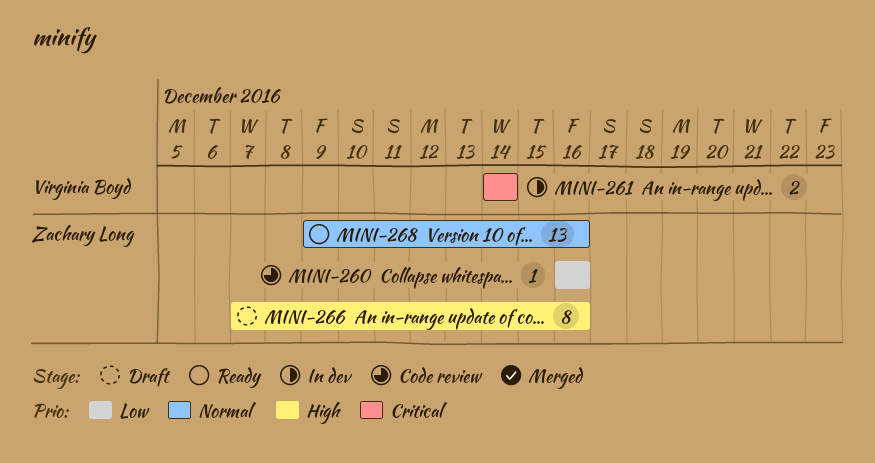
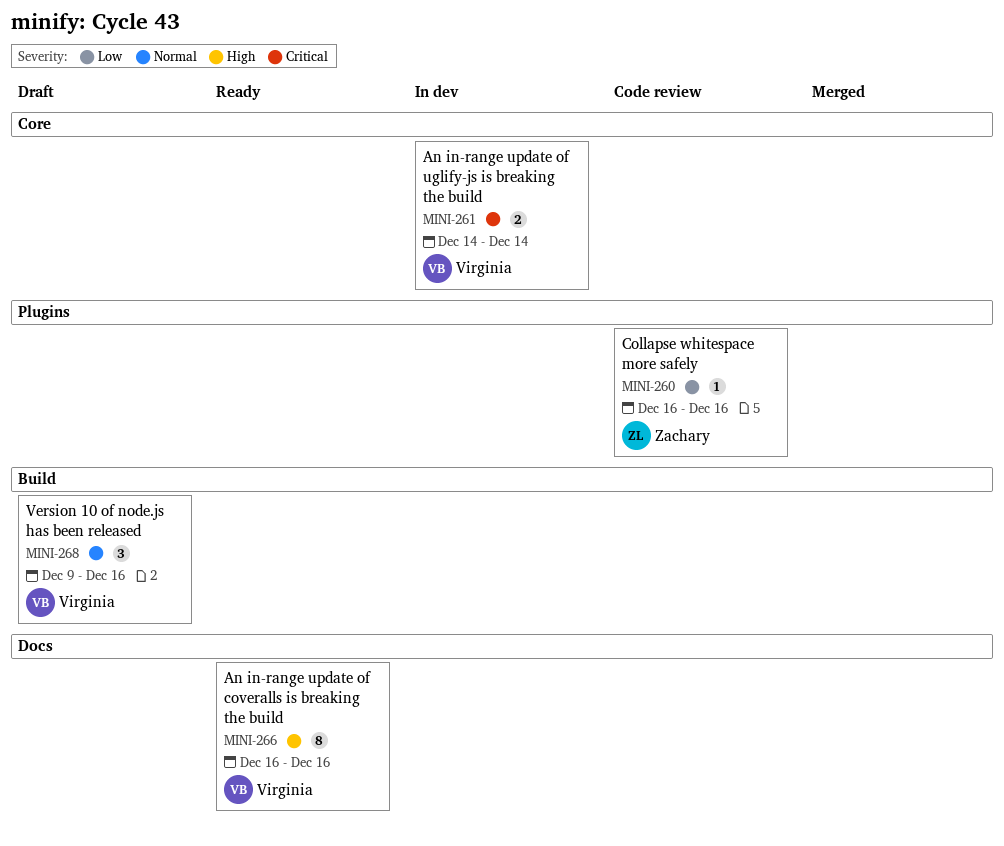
MINI-266, status: Draft -> Ready
MINI-266, owner: Zachary Long -> Virginia Boyd
MINI-266, start: Dec 7 -> Dec 16
MINI-268, status: Ready -> Draft
MINI-268, owner: Zachary Long -> Virginia Boyd
MINI-268, estimate: 13 -> 3

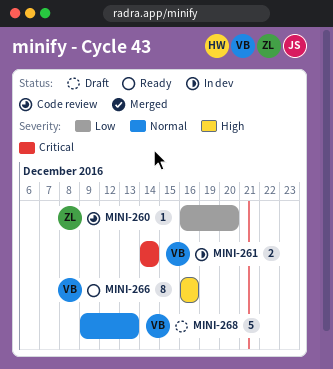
MINI-260, due: Dec 16 -> Dec 20
MINI-268, estimate: 3 -> 5
MINI-268, due: Dec 16 -> Dec 13

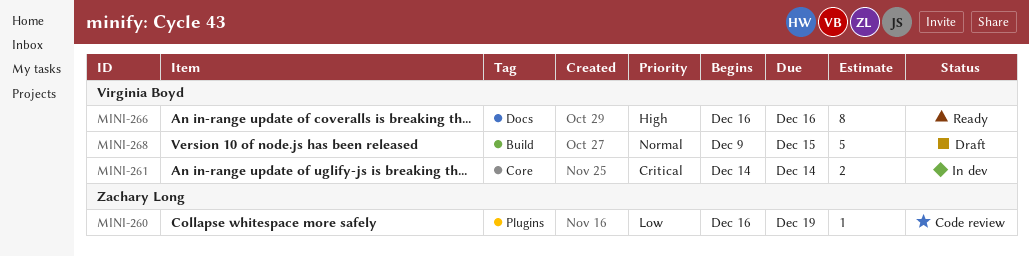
MINI-260, due: Dec 20 -> Dec 19
MINI-268, due: Dec 13 -> Dec 15

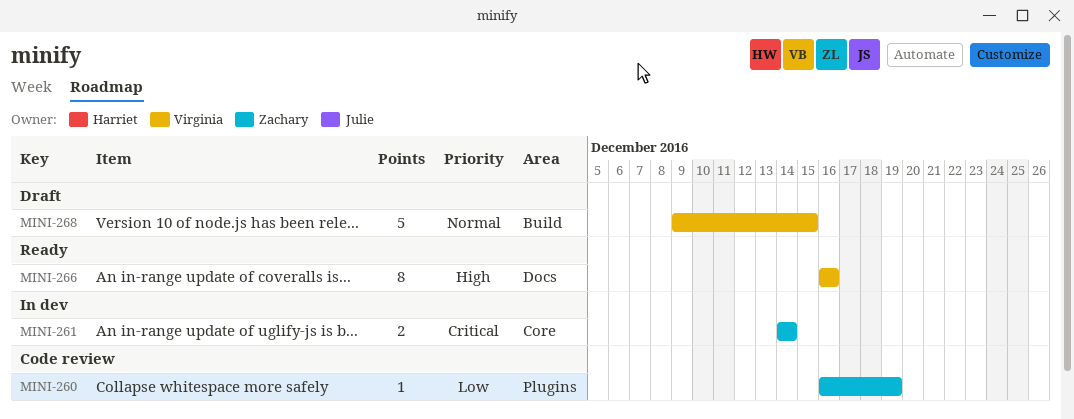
MINI-261, owner: Virginia Boyd -> Zachary Long

